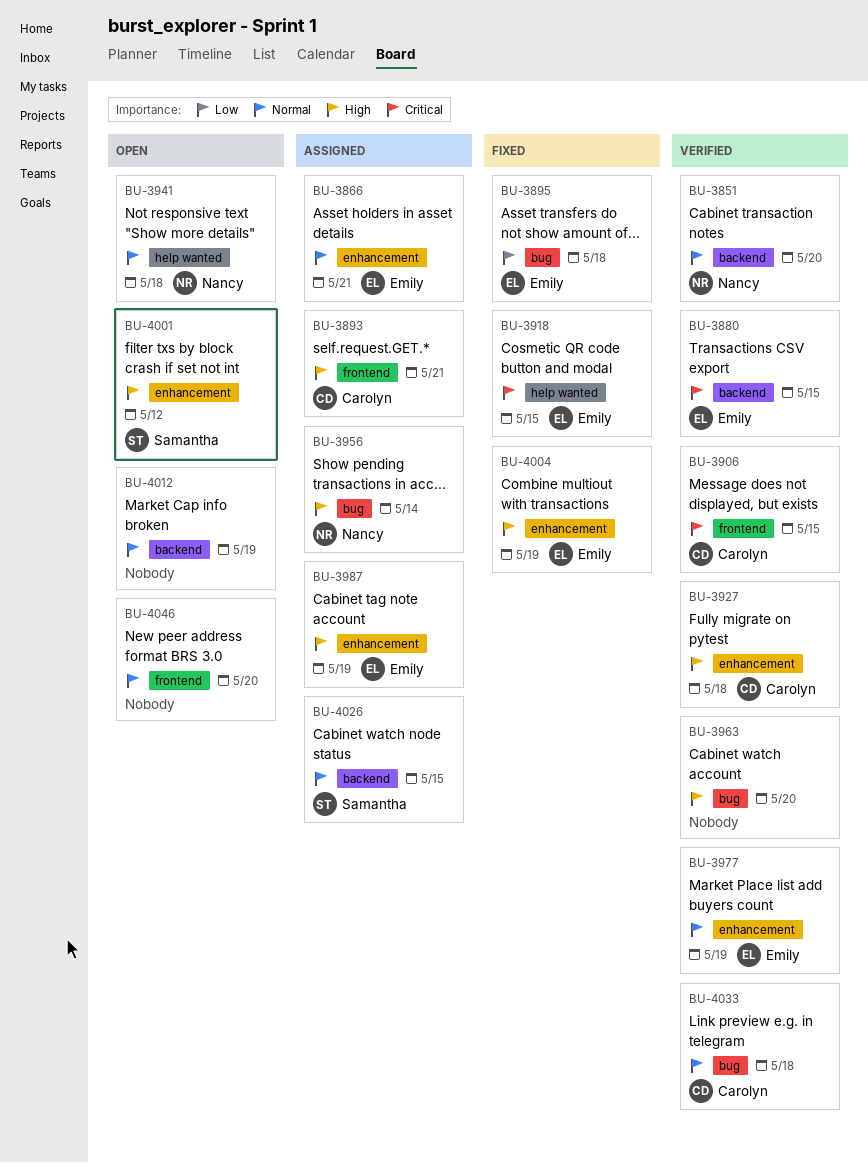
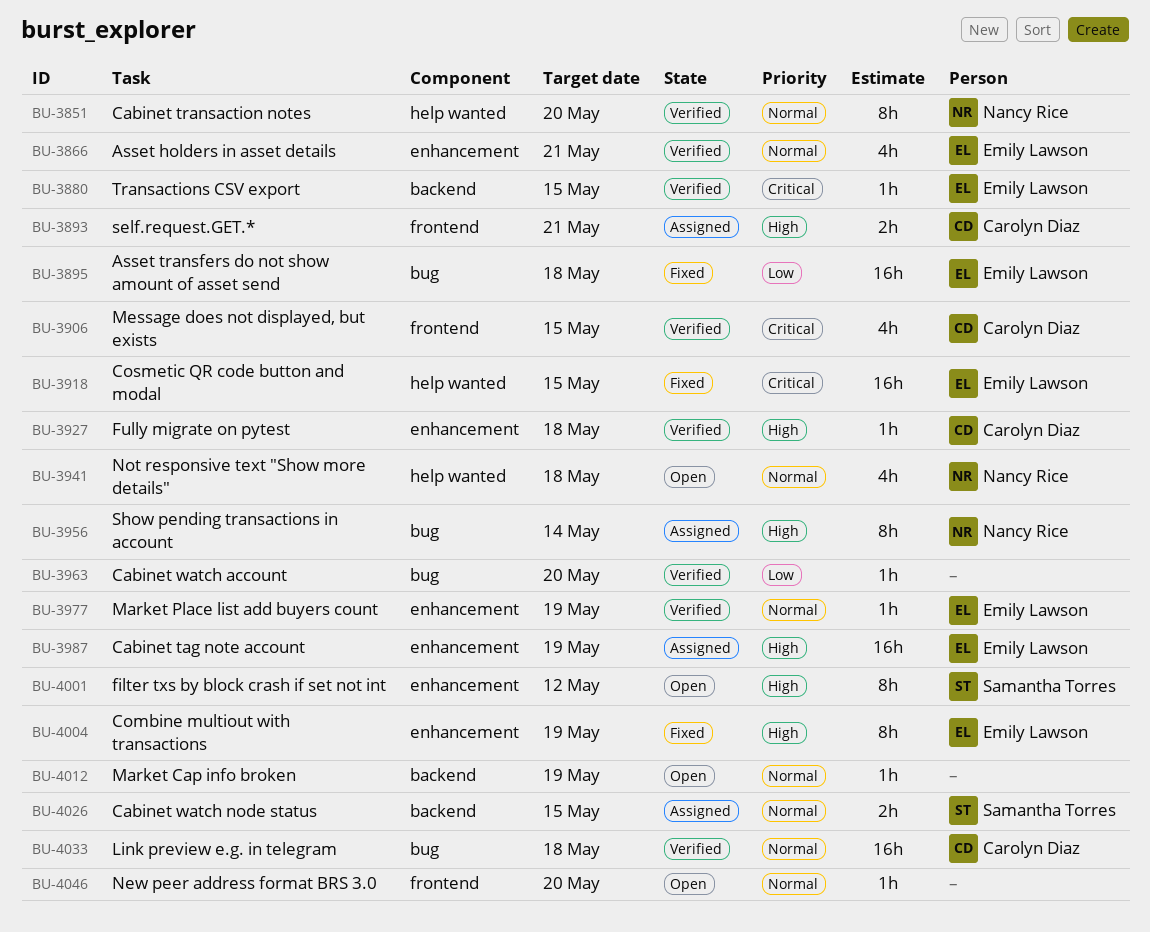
BU-3851, label: backend -> help wanted
BU-3866, status: Assigned -> Verified
BU-3963, priority: High -> Low

